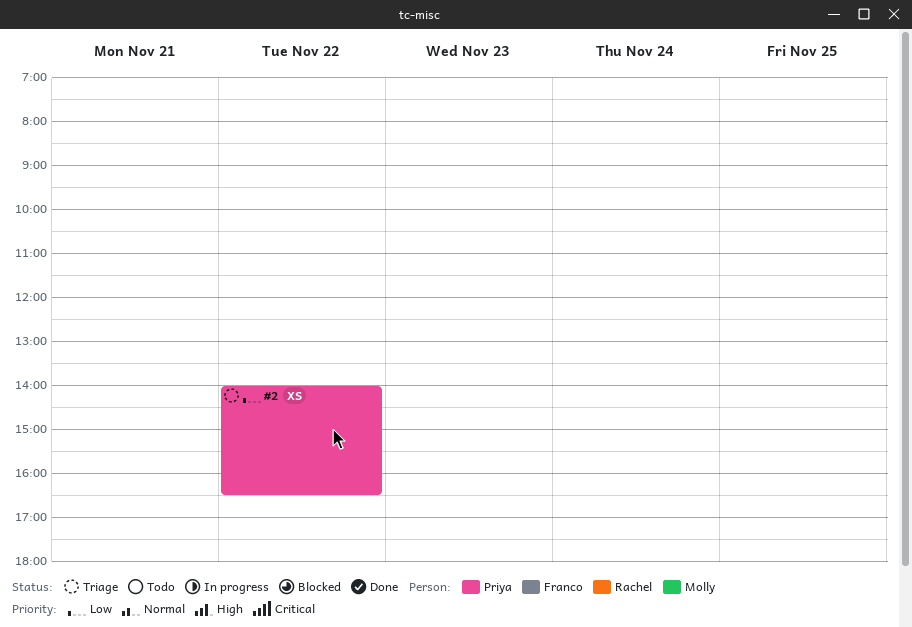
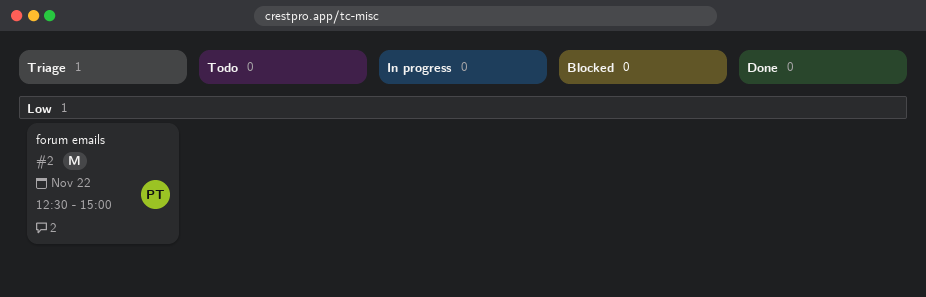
#2, estimate: XS -> M
#2, begins: 14:00 -> 12:30
#2, ends: 16:30 -> 15:00

